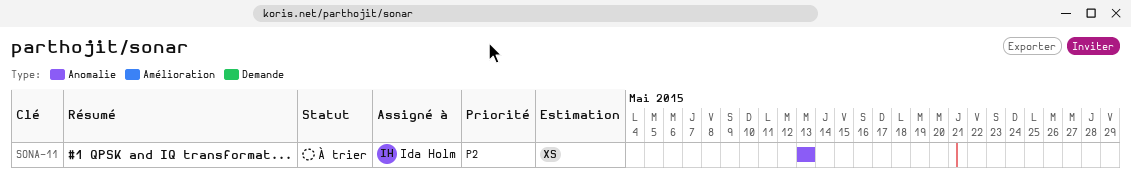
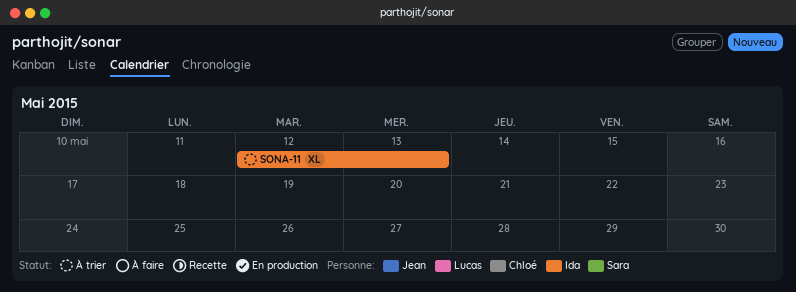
SONA-11, estimate: XS -> XL
SONA-11, start: May 13 -> May 12

